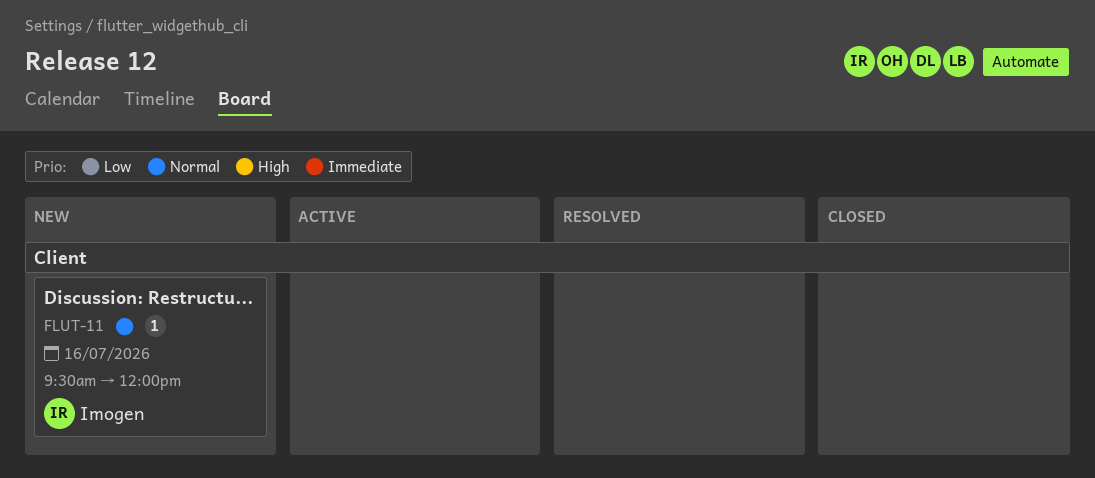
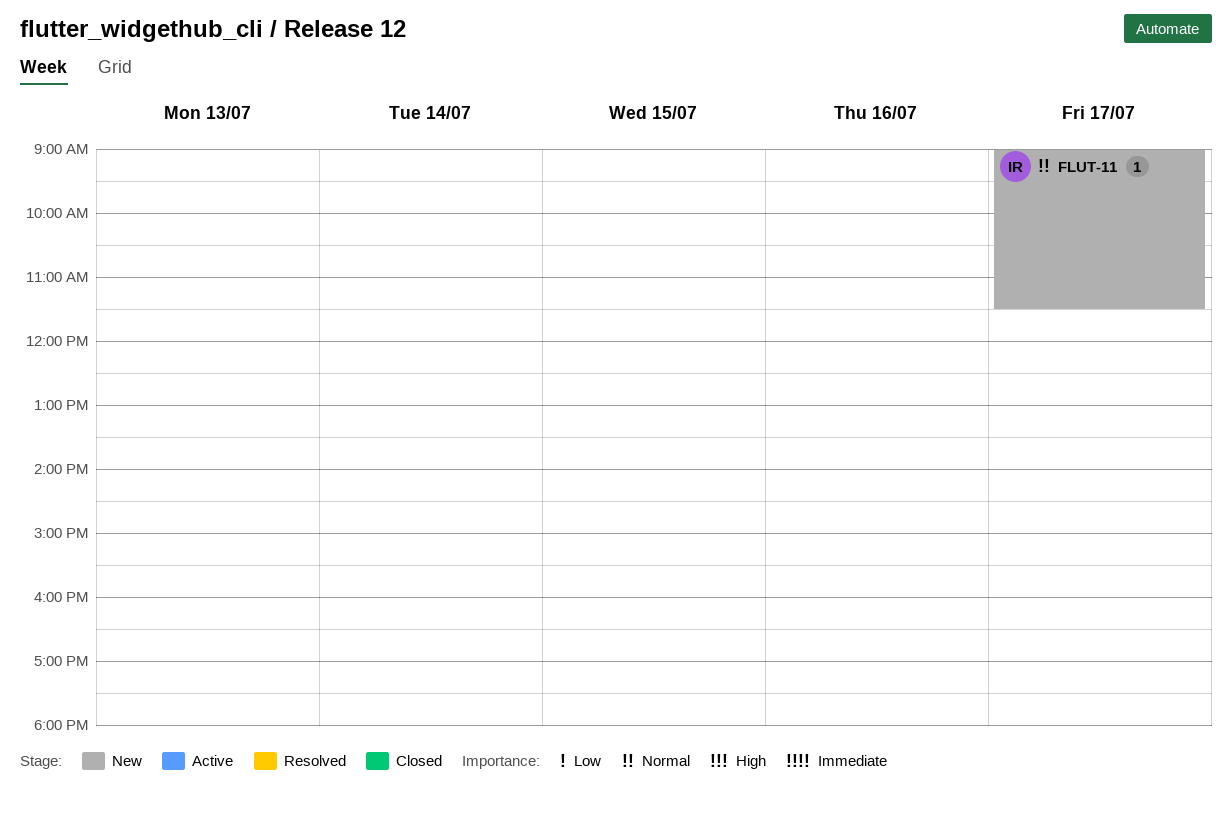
FLUT-11, day: Jul 16 -> Jul 17
FLUT-11, begins: 09:30 -> 09:00
FLUT-11, ends: 12:00 -> 11:30

